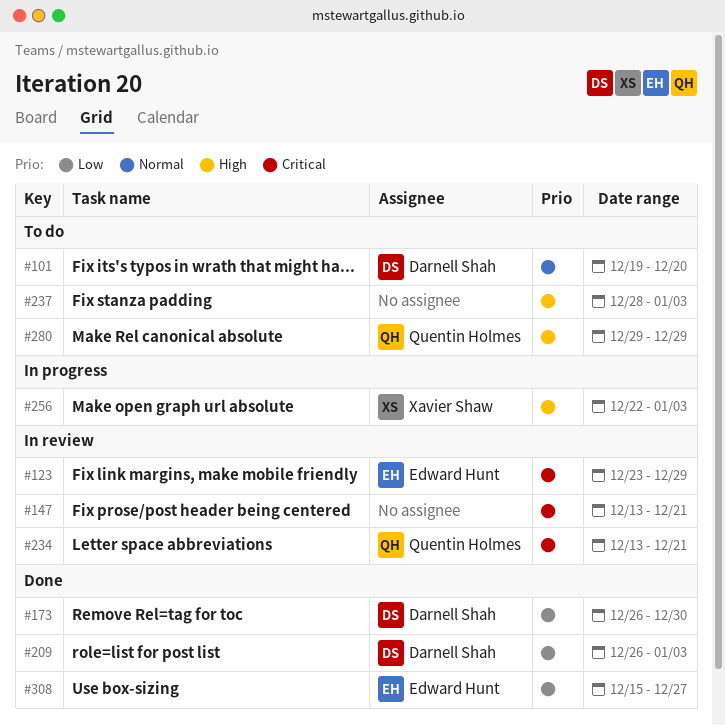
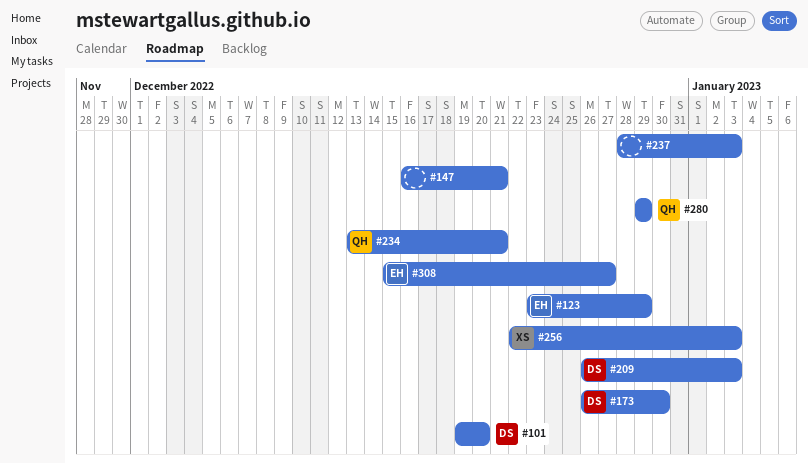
#147, start: Dec 13 -> Dec 16

